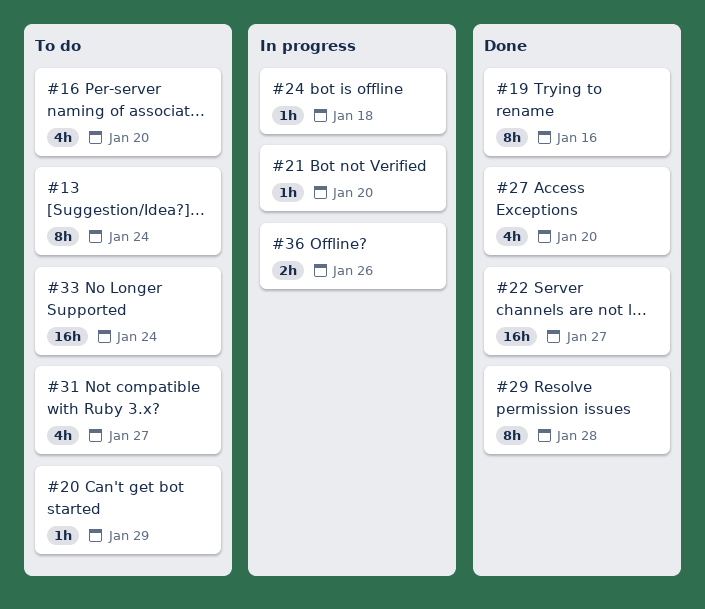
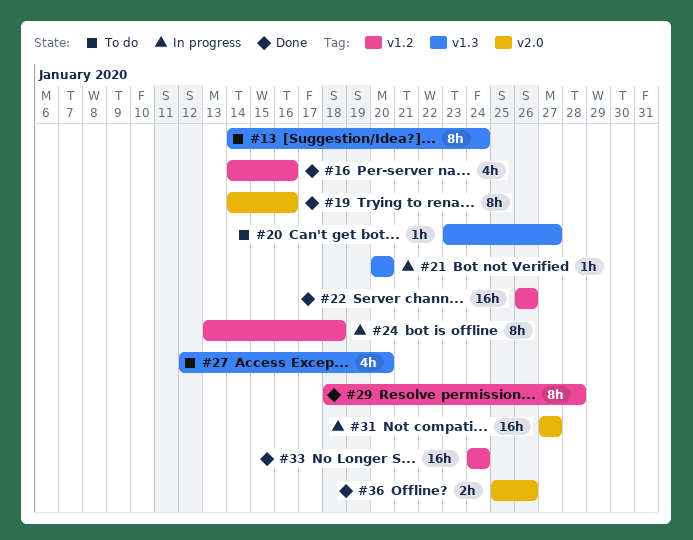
#16, status: To do -> Done
#16, due: Jan 20 -> Jan 16
#20, due: Jan 29 -> Jan 27
#22, due: Jan 27 -> Jan 26
#24, estimate: 1h -> 8h
#27, status: Done -> To do
#31, status: To do -> In progress
#31, estimate: 4h -> 16h
#33, status: To do -> Done
#36, status: In progress -> Done

